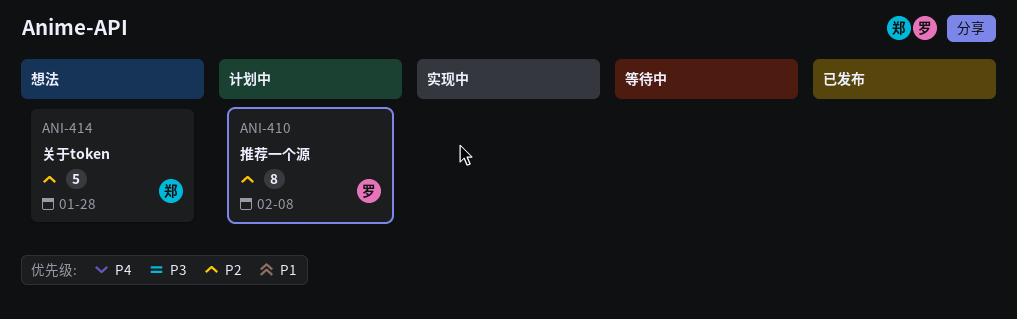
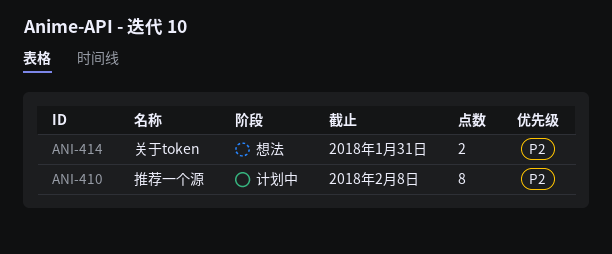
ANI-414, estimate: 5 -> 2
ANI-414, due: Jan 28 -> Jan 31

